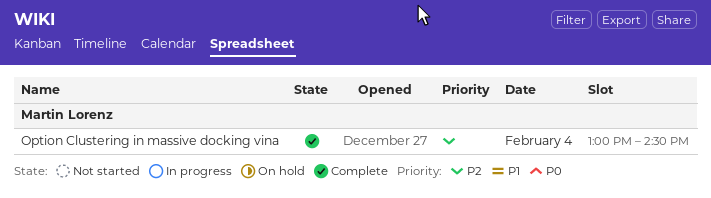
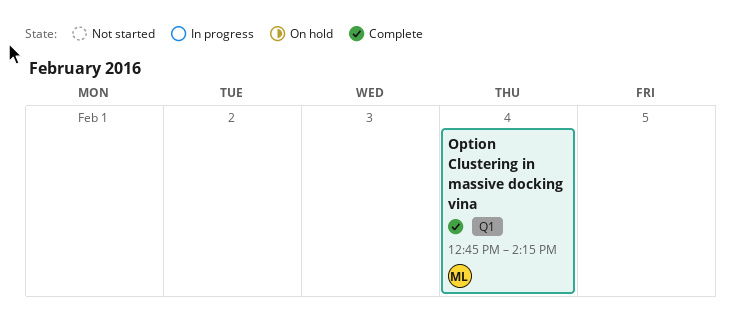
Option Clustering in massive docking vina, begins: 13:00 -> 12:45
Option Clustering in massive docking vina, ends: 14:30 -> 14:15

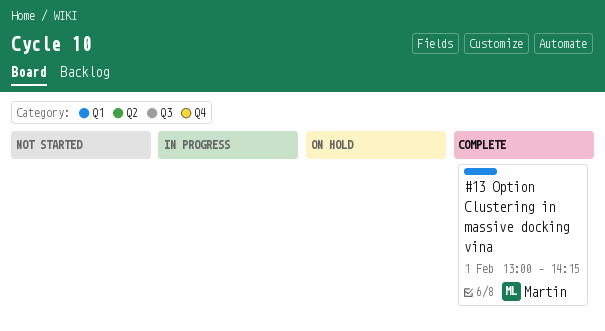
Option Clustering in massive docking vina, day: Feb 4 -> Feb 1
Option Clustering in massive docking vina, begins: 12:45 -> 13:00

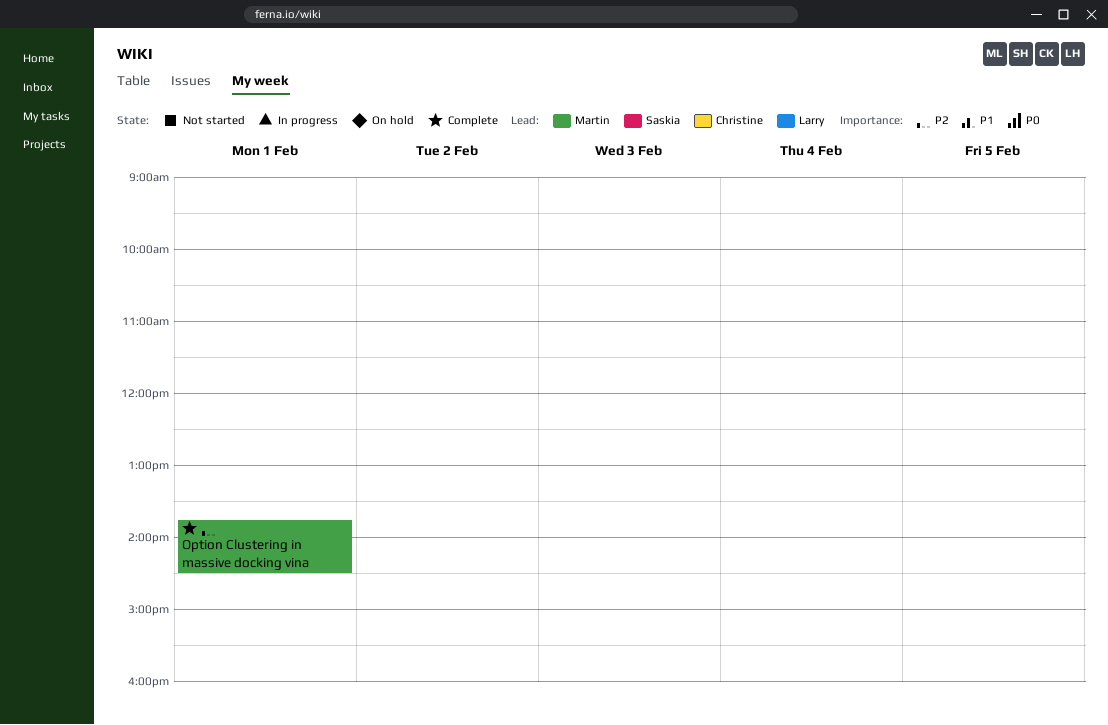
Option Clustering in massive docking vina, begins: 13:00 -> 13:45
Option Clustering in massive docking vina, ends: 14:15 -> 14:30

